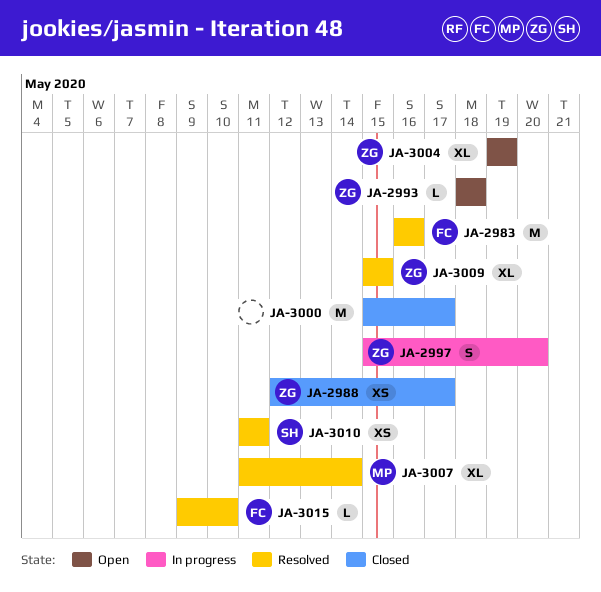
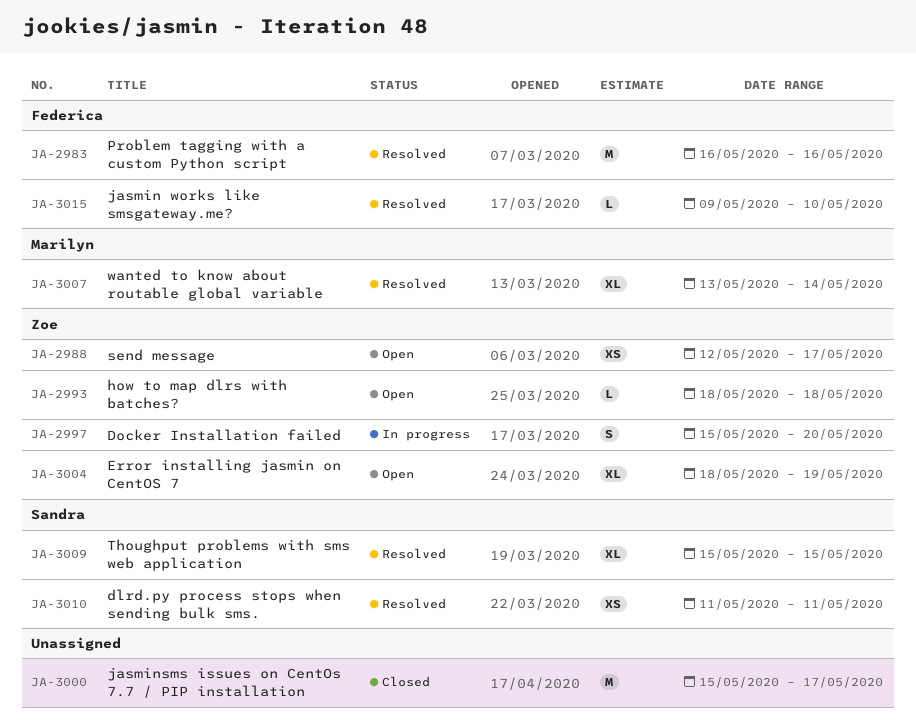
JA-2988, status: Closed -> Open
JA-3004, start: May 19 -> May 18
JA-3007, start: May 11 -> May 13
JA-3009, owner: Zoe -> Sandra

